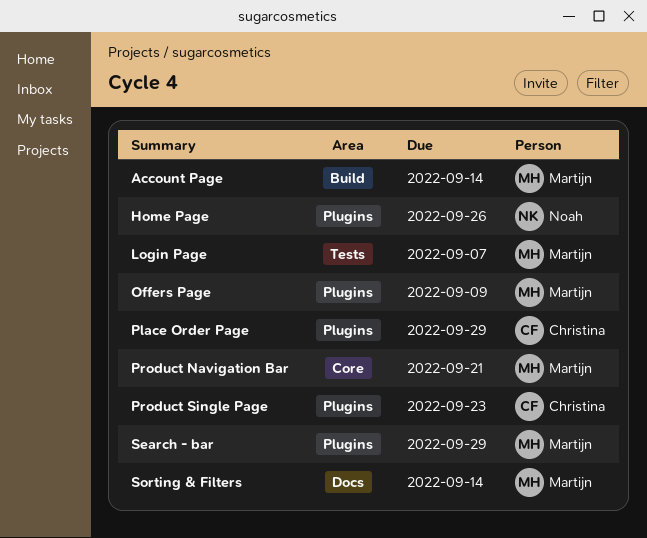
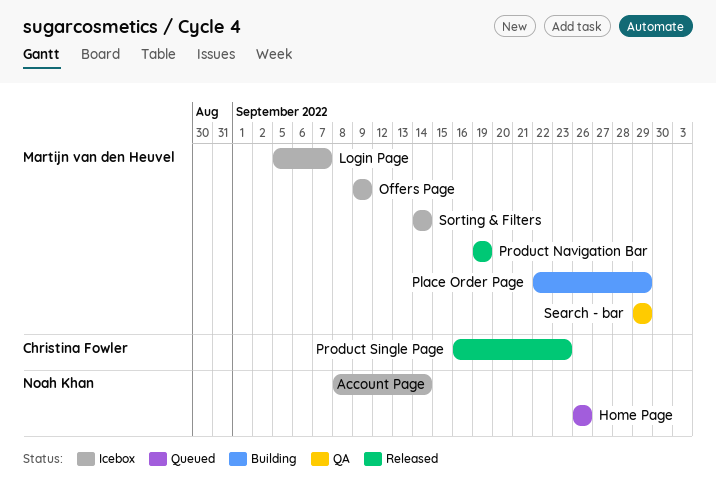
Account Page, owner: Martijn van den Heuvel -> Noah Khan
Place Order Page, owner: Christina Fowler -> Martijn van den Heuvel
Product Navigation Bar, due: Sep 21 -> Sep 19

